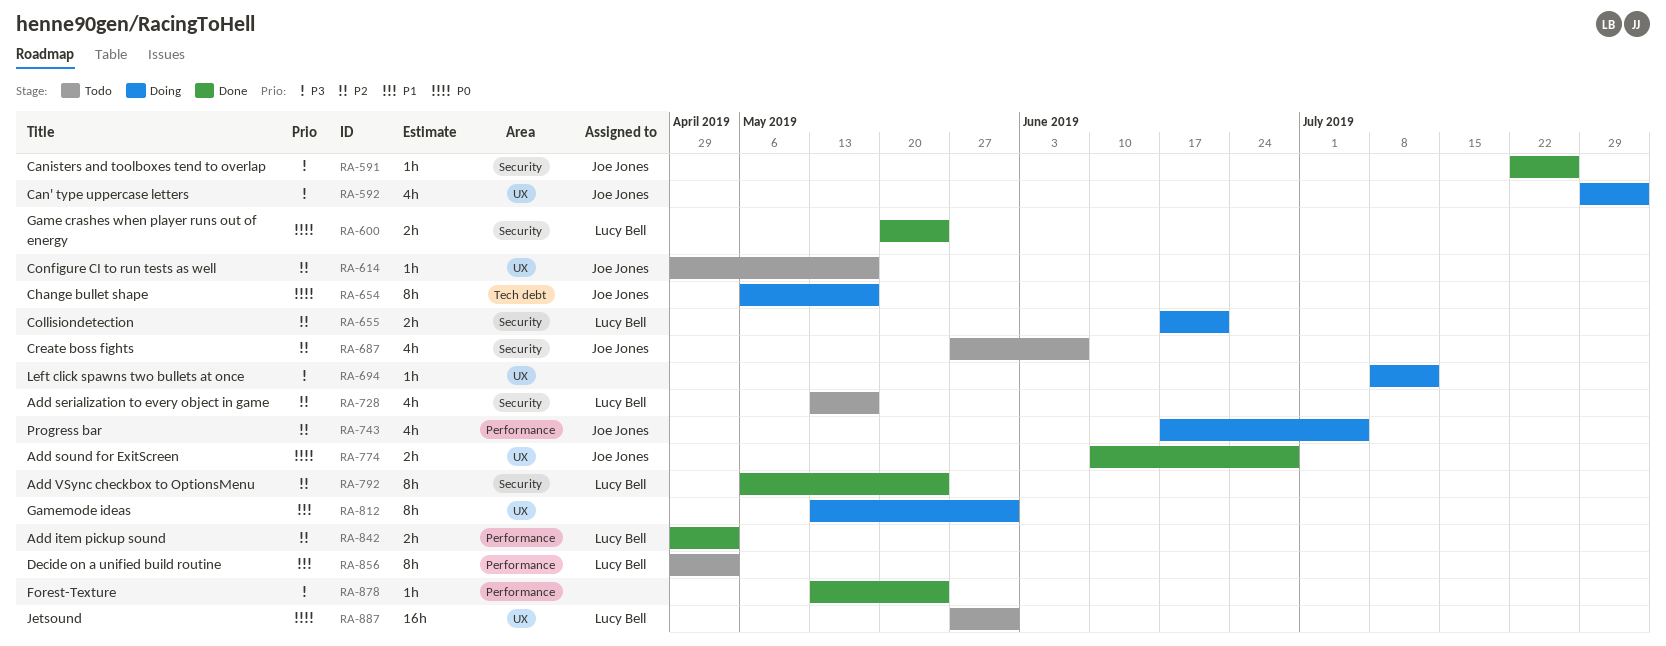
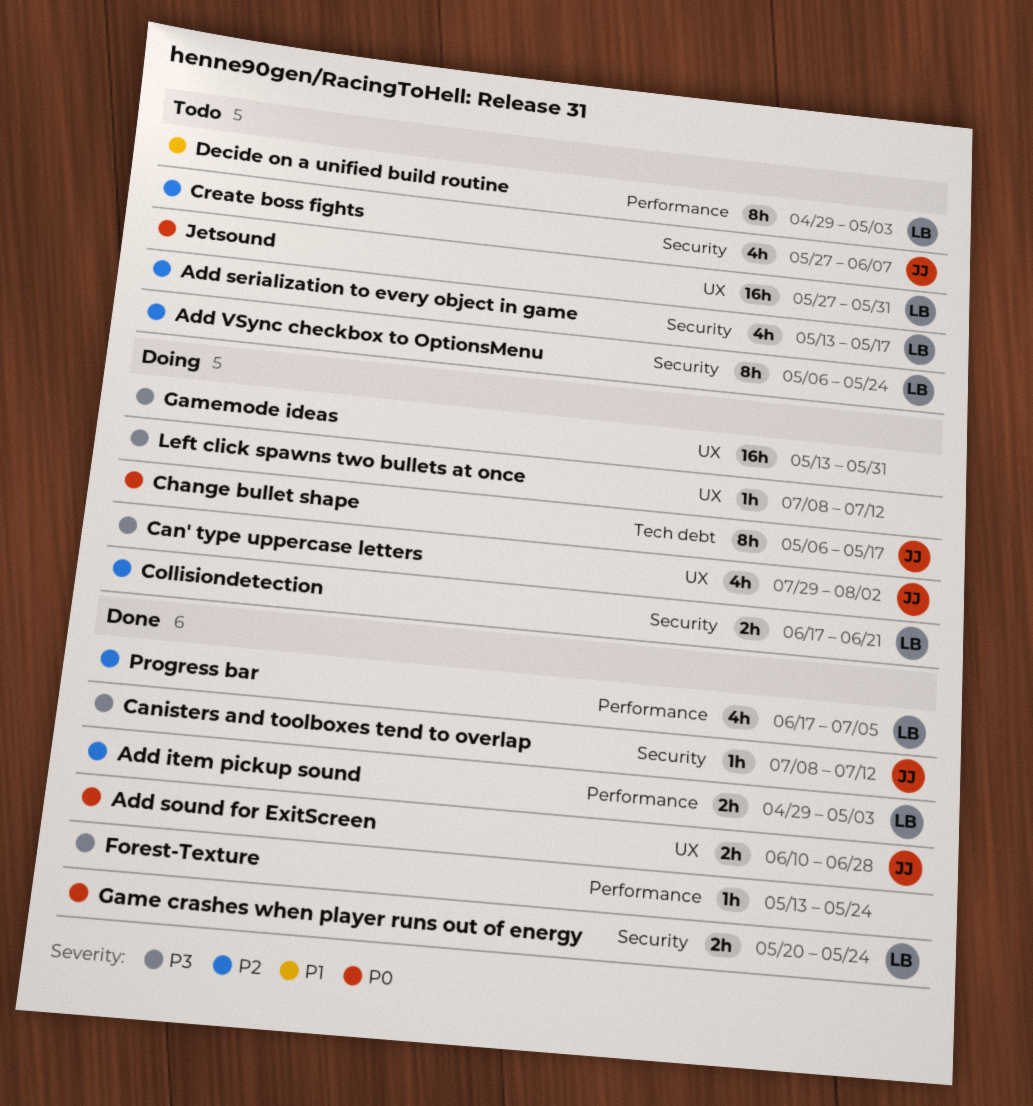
Add VSync checkbox to OptionsMenu, status: Done -> Todo
Canisters and toolboxes tend to overlap, start: Jul 22 -> Jul 8
Canisters and toolboxes tend to overlap, due: Jul 26 -> Jul 12
Configure CI to run tests as well: present -> none
Gamemode ideas, priority: P1 -> P3
Gamemode ideas, estimate: 8h -> 16h
Progress bar, status: Doing -> Done
Progress bar, owner: Joe Jones -> Lucy Bell

